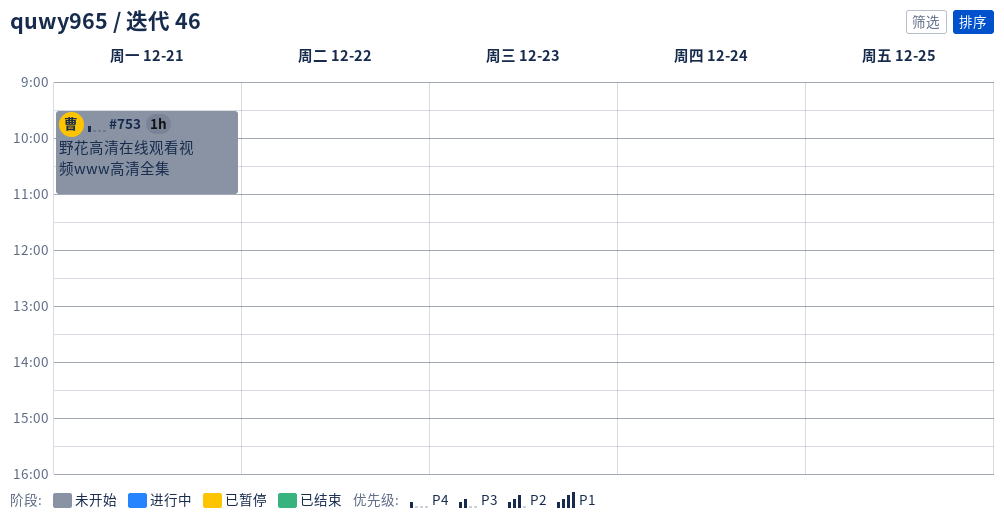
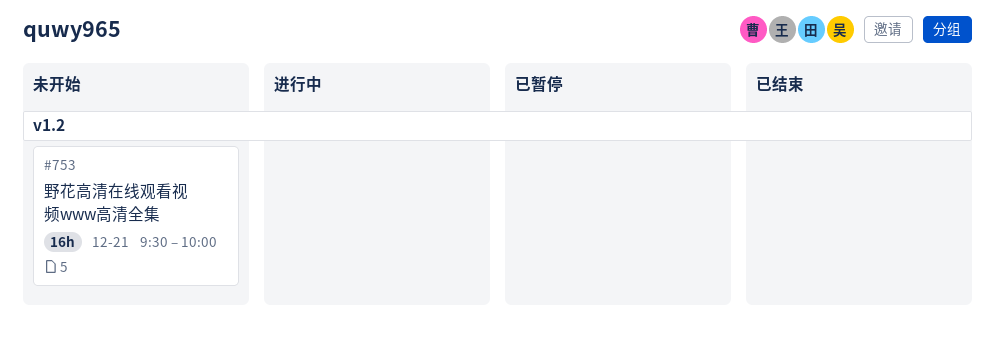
#753, estimate: 1h -> 16h
#753, ends: 11:00 -> 10:00

